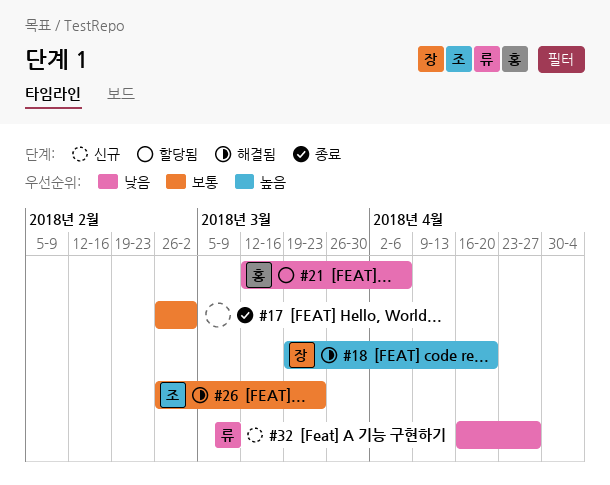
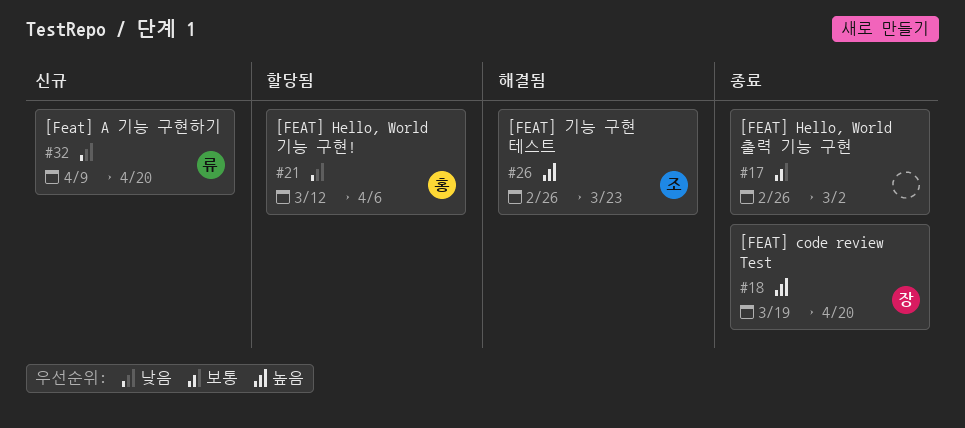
#18, status: 해결됨 -> 종료
#26, priority: 보통 -> 높음
#32, start: Apr 16 -> Apr 9
#32, due: Apr 27 -> Apr 20

